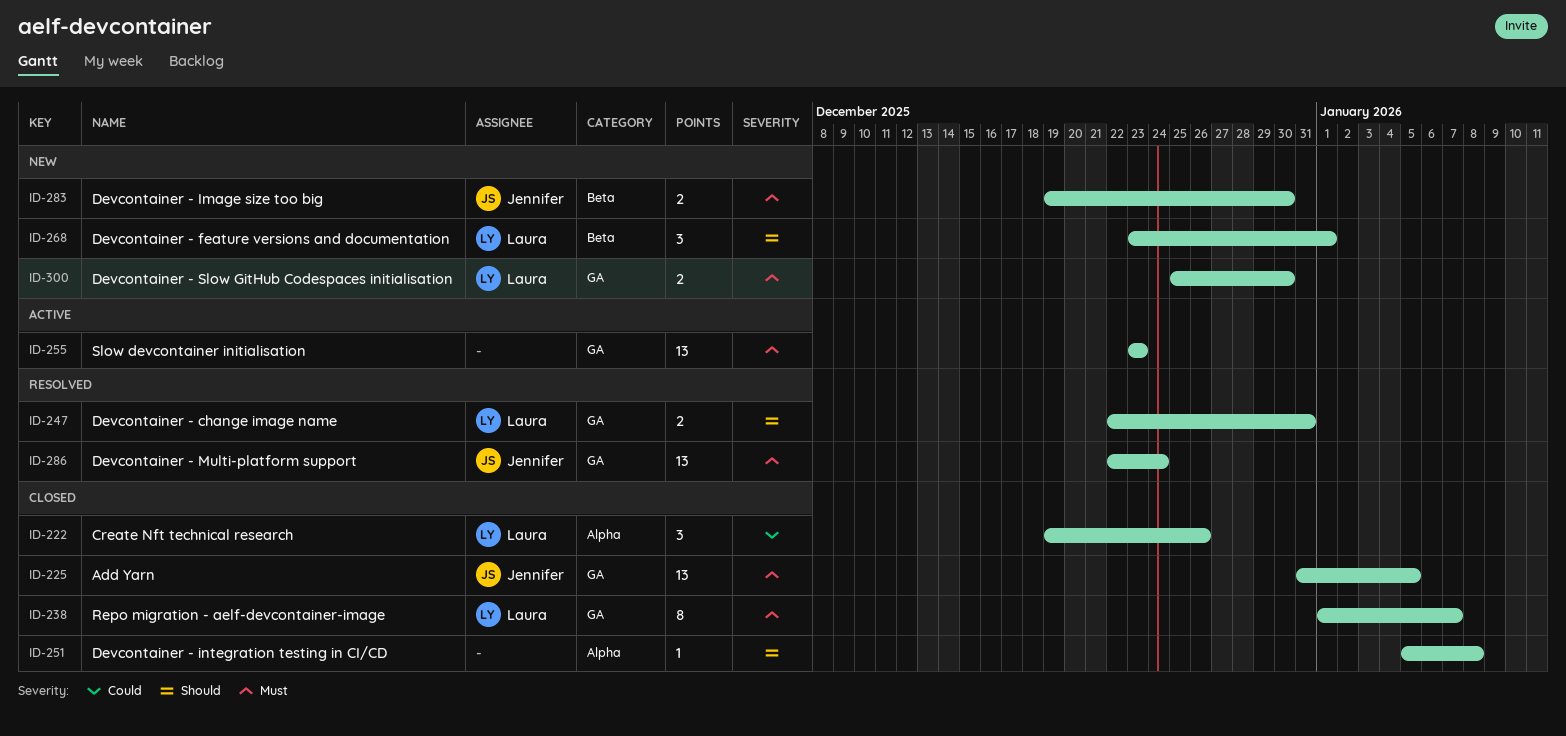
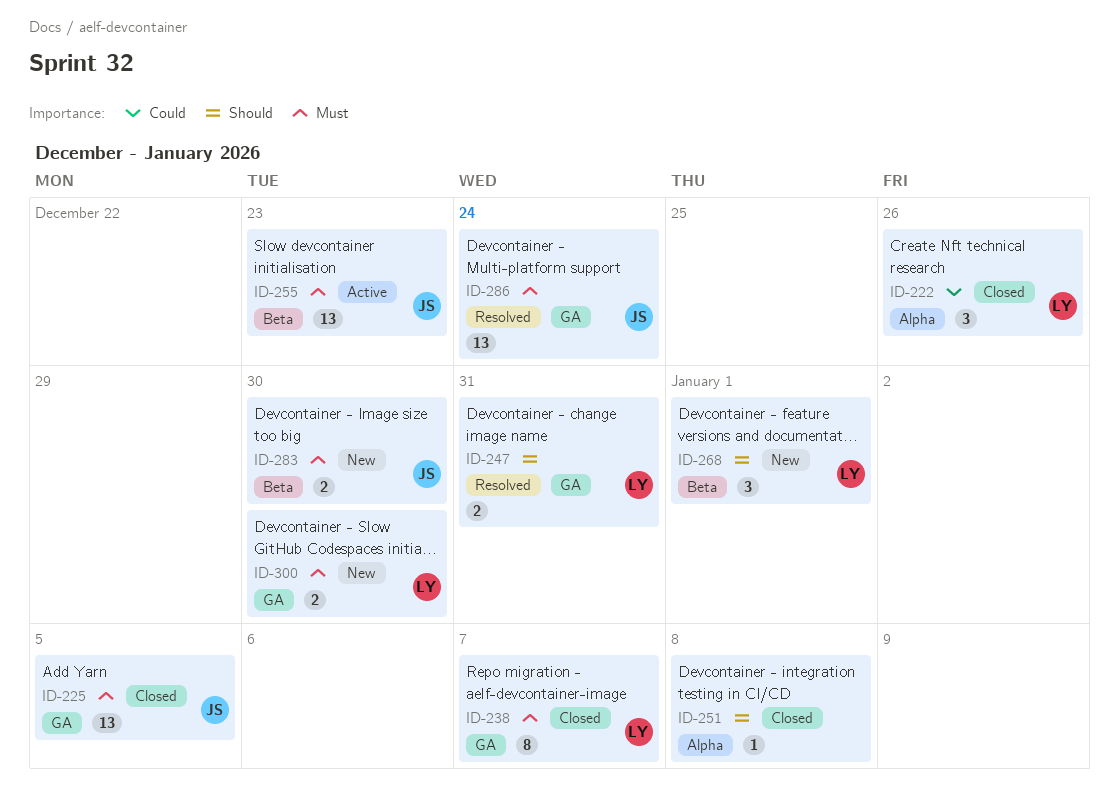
ID-255, owner: none -> Jennifer
ID-255, label: GA -> Beta

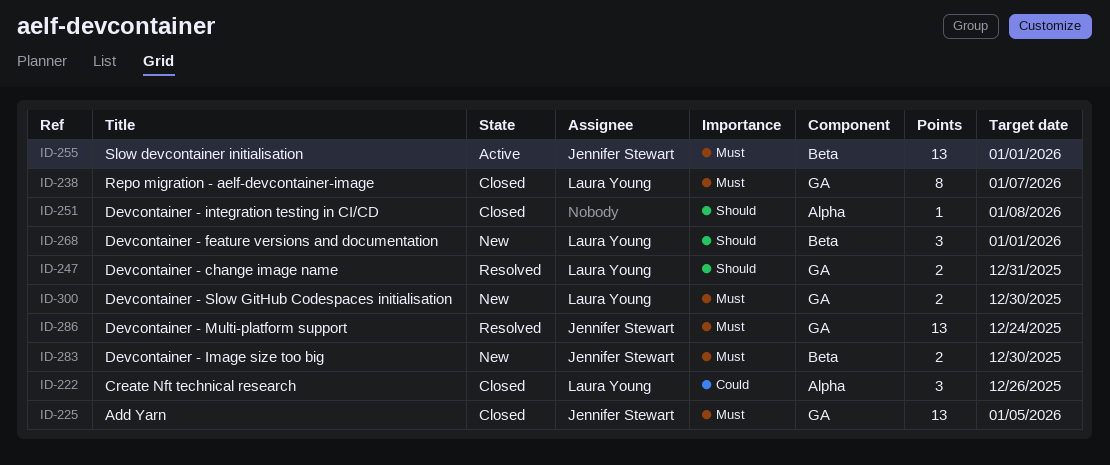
ID-255, due: Dec 23 -> Jan 1

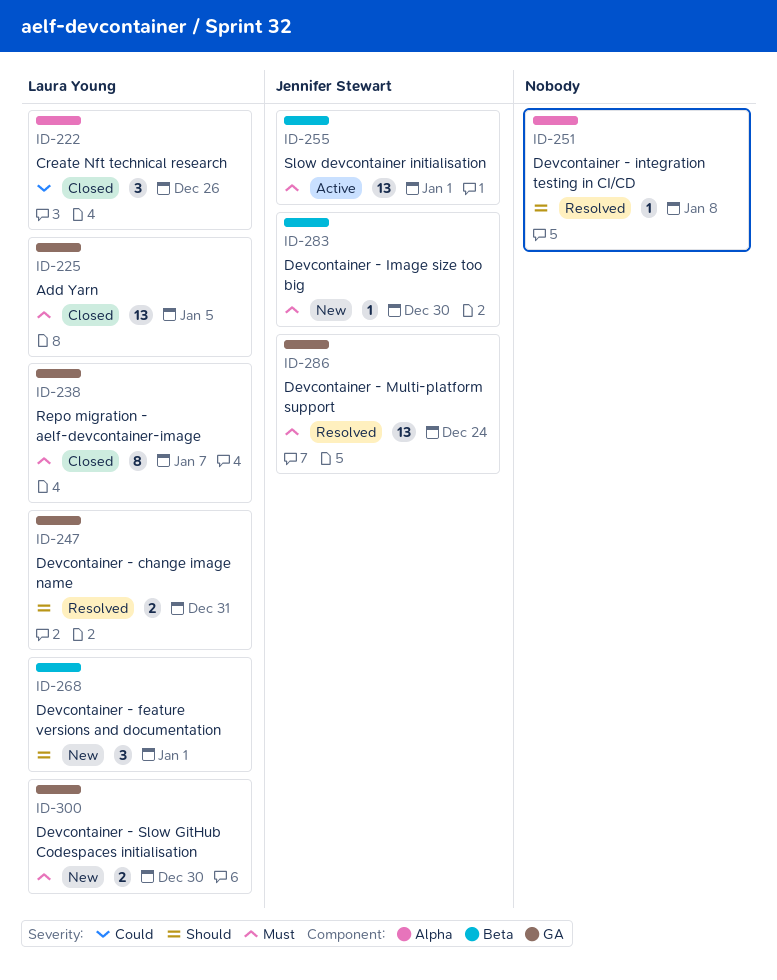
ID-225, owner: Jennifer Stewart -> Laura Young
ID-251, status: Closed -> Resolved
ID-283, estimate: 2 -> 1

